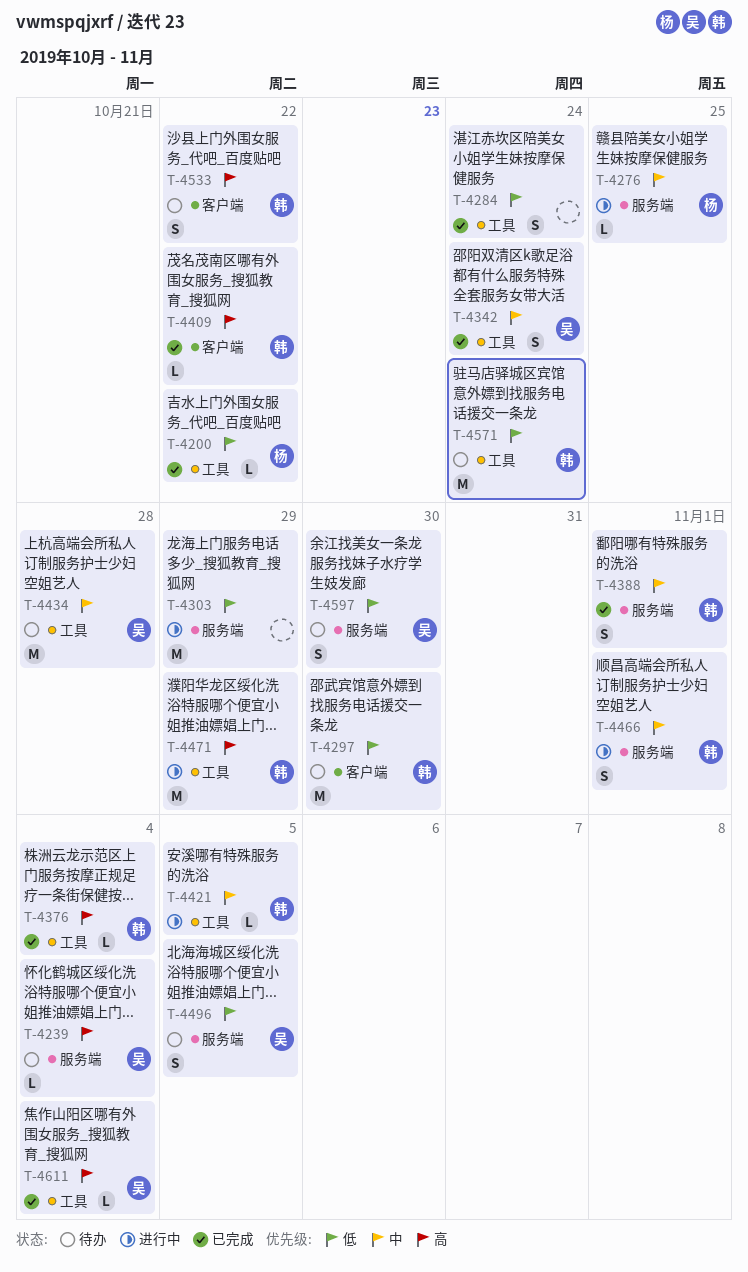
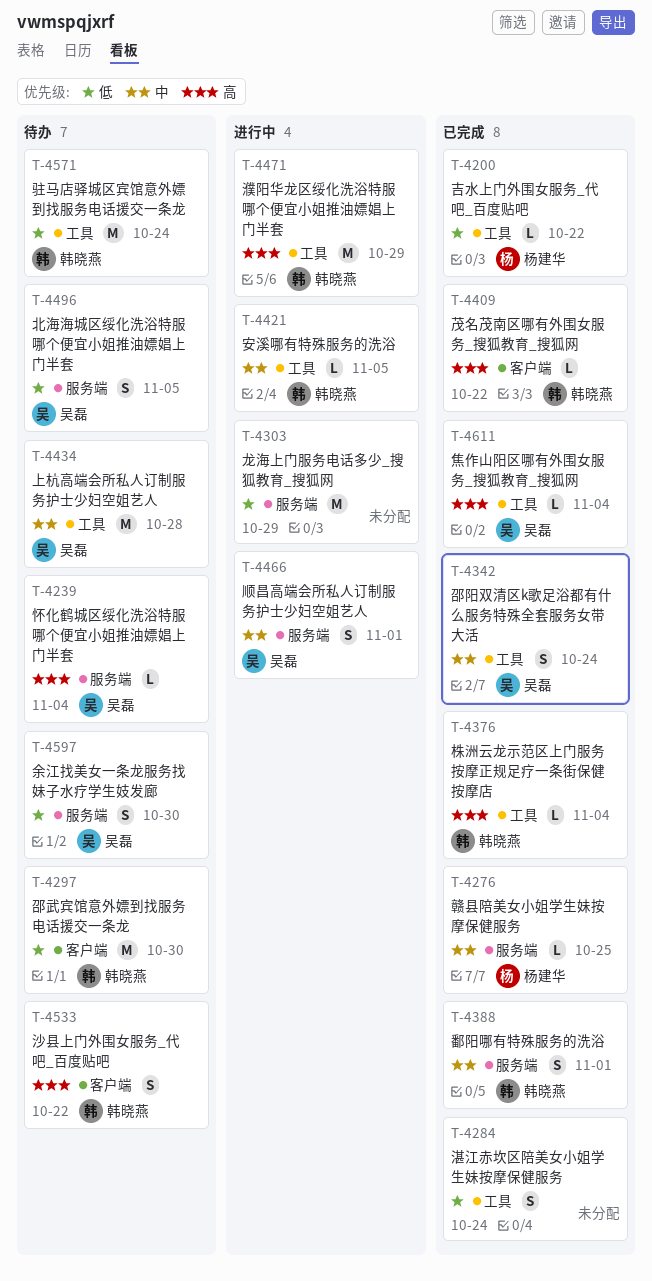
T-4276, status: 进行中 -> 已完成
T-4466, owner: 韩晓燕 -> 吴磊

